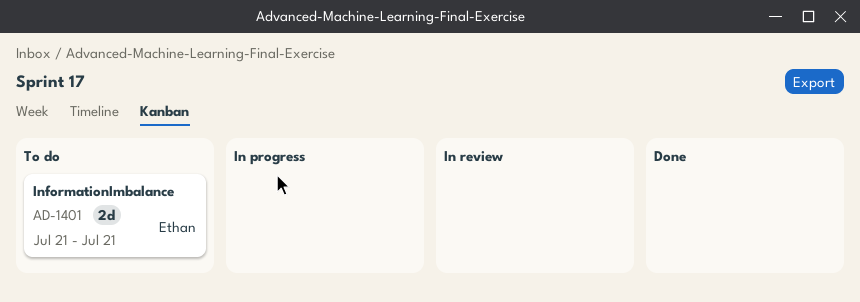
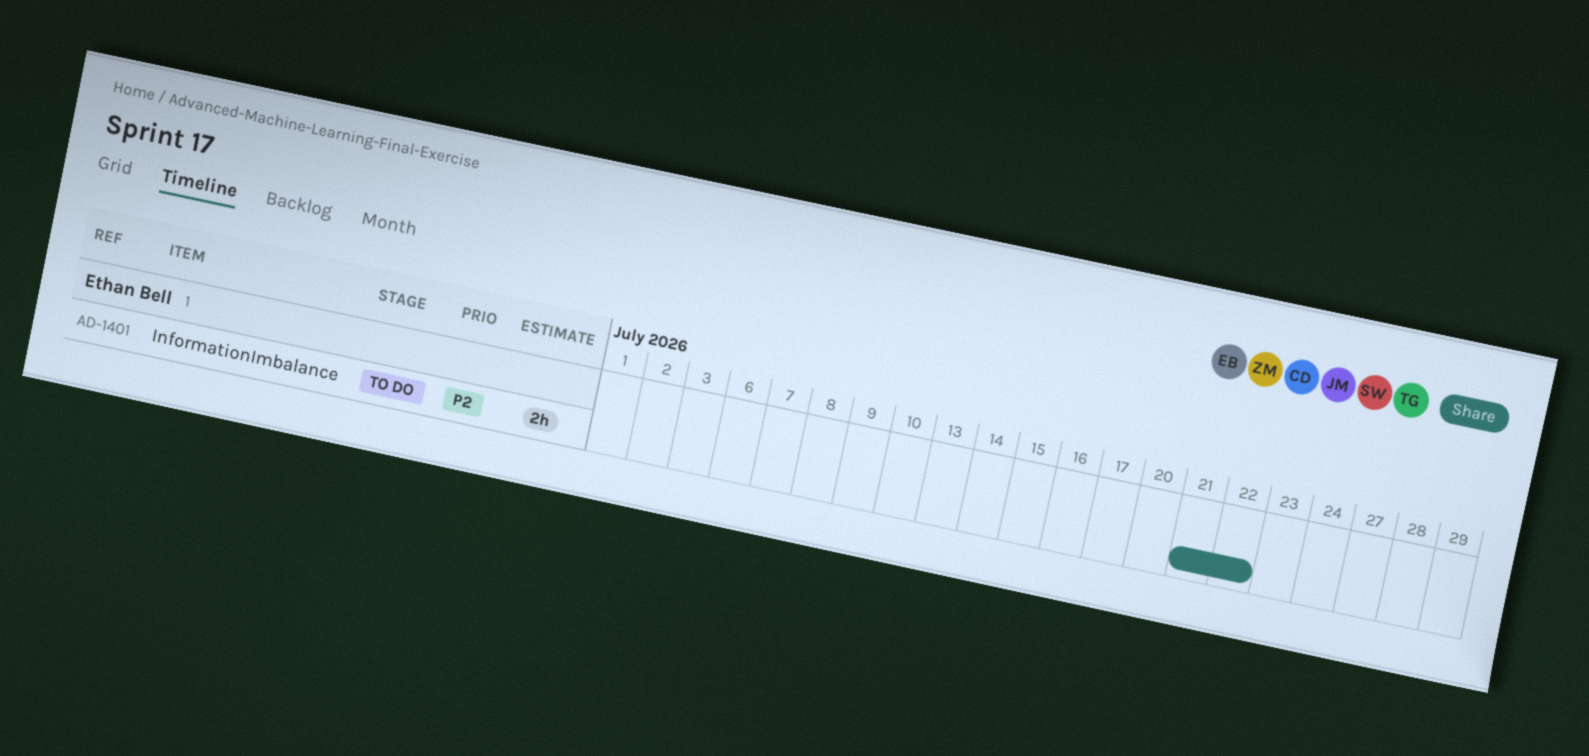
AD-1401, estimate: 2d -> 2h
AD-1401, due: Jul 21 -> Jul 22

